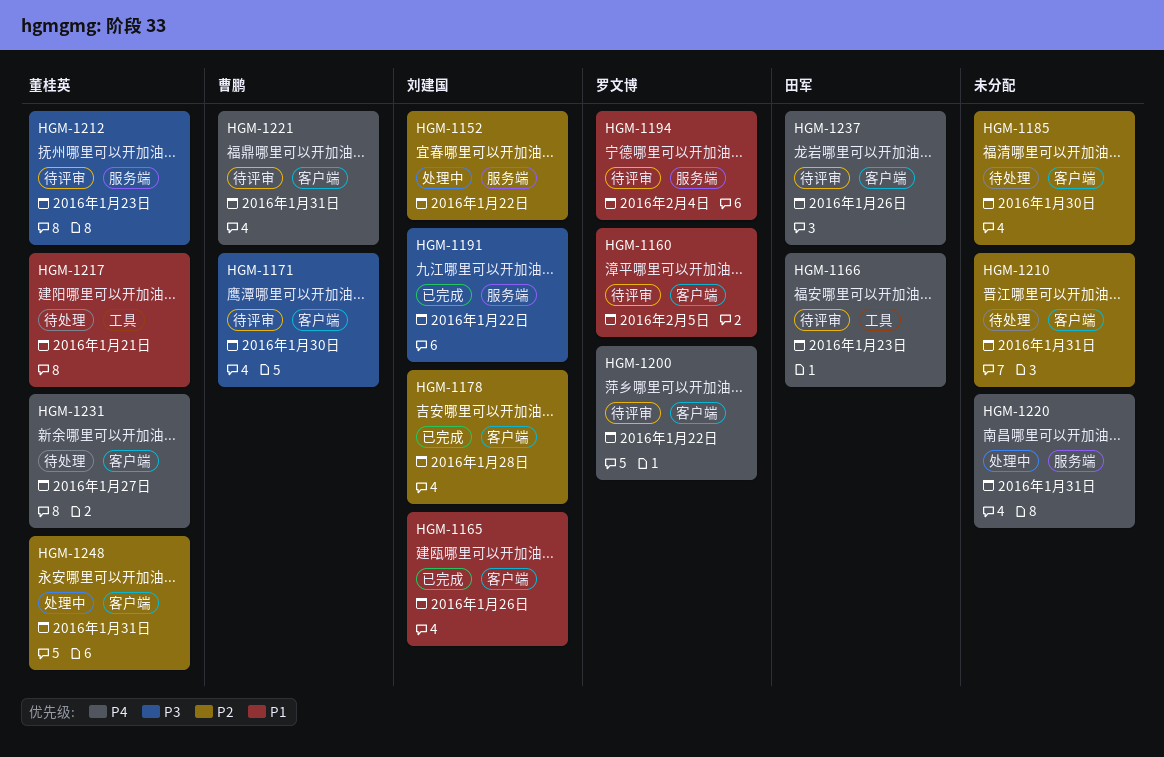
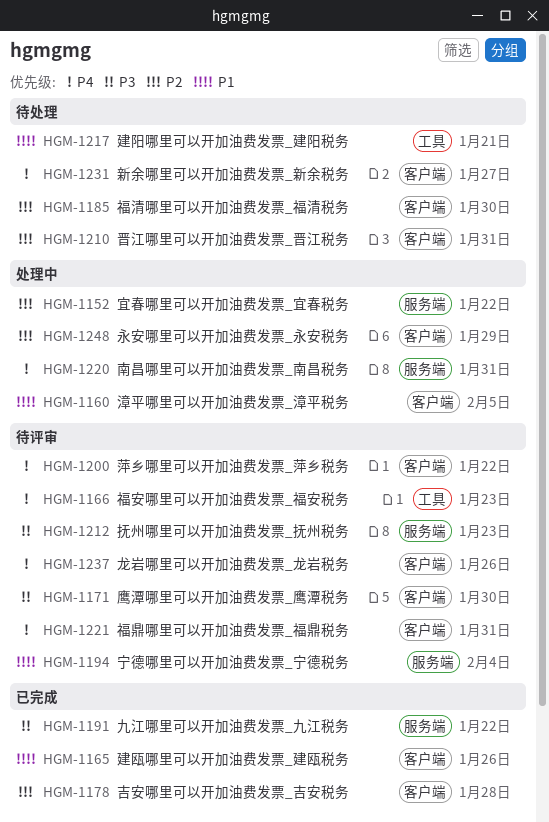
HGM-1160, status: 待评审 -> 处理中
HGM-1248, due: Jan 31 -> Jan 29

